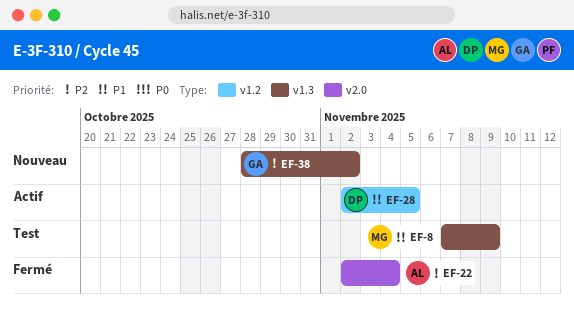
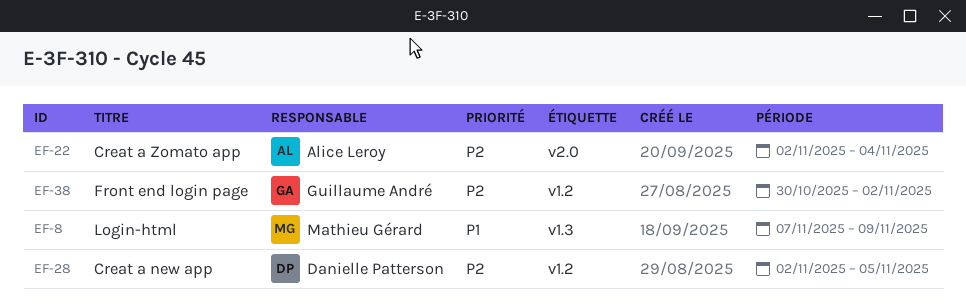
EF-28, priority: P1 -> P2
EF-38, label: v1.3 -> v1.2
EF-38, start: Oct 28 -> Oct 30

